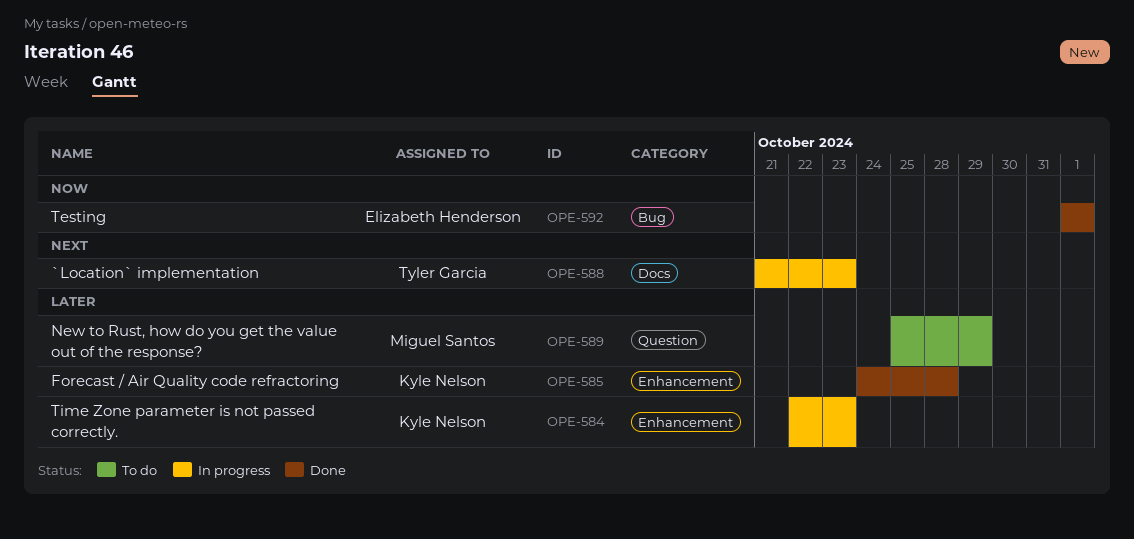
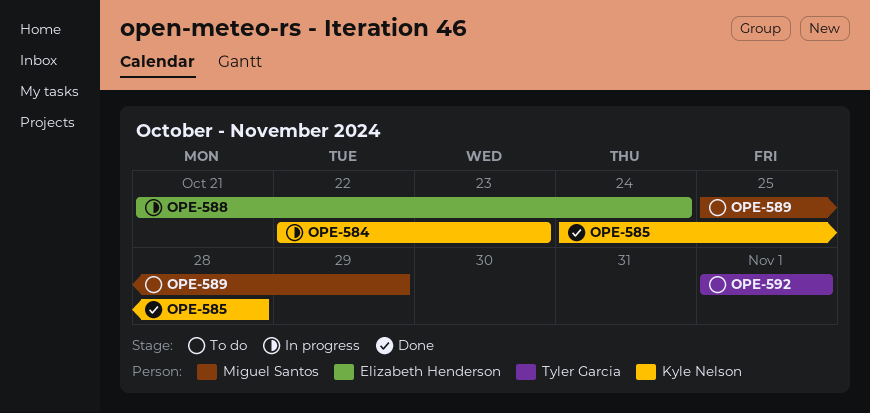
OPE-588, owner: Tyler Garcia -> Elizabeth Henderson
OPE-588, due: Oct 23 -> Oct 24
OPE-592, status: Done -> To do
OPE-592, owner: Elizabeth Henderson -> Tyler Garcia

